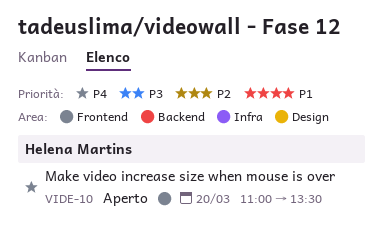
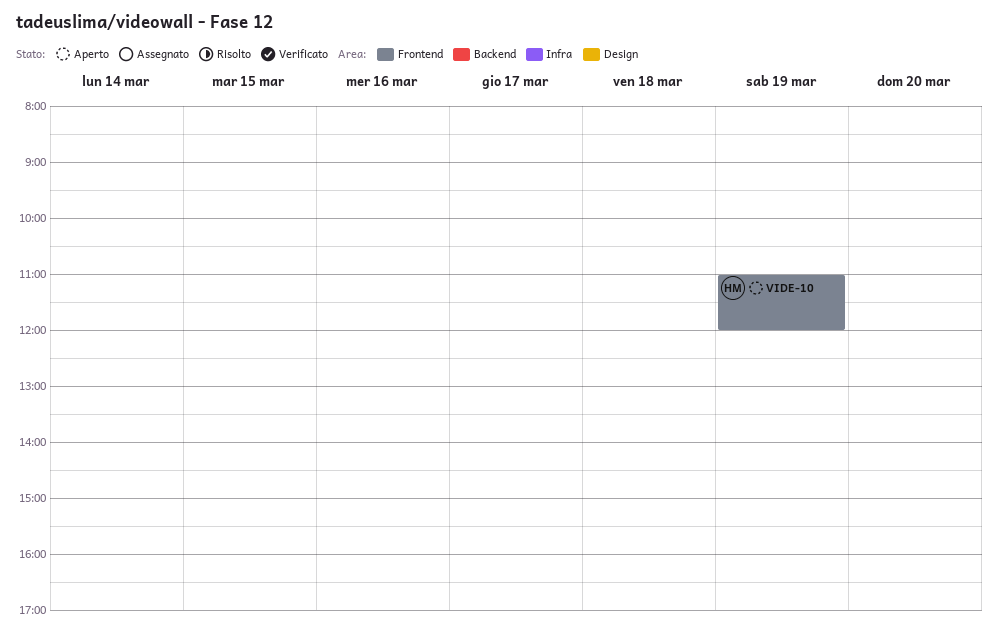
VIDE-10, day: Mar 20 -> Mar 19
VIDE-10, ends: 13:30 -> 12:00

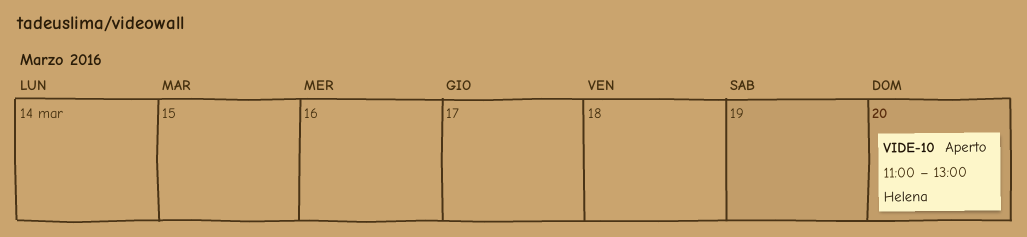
VIDE-10, day: Mar 19 -> Mar 20
VIDE-10, ends: 12:00 -> 13:00

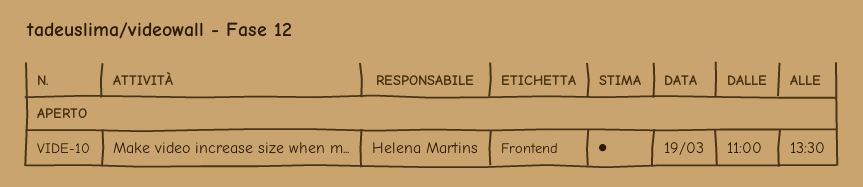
VIDE-10, day: Mar 20 -> Mar 19
VIDE-10, ends: 13:00 -> 13:30

